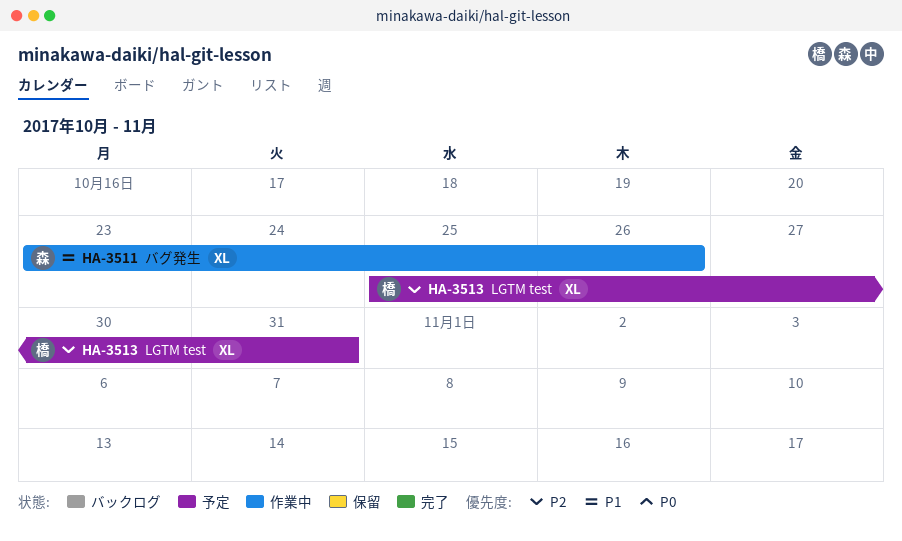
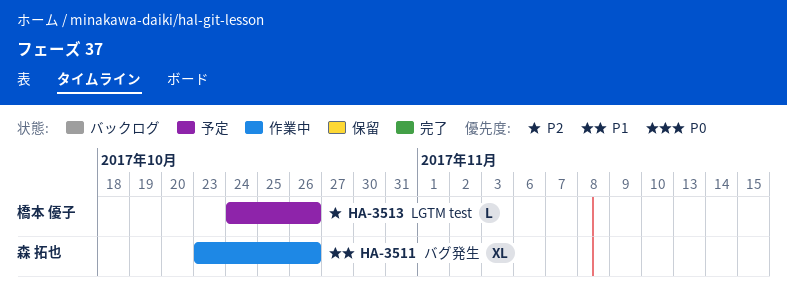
HA-3513, estimate: XL -> L
HA-3513, start: Oct 25 -> Oct 24
HA-3513, due: Oct 31 -> Oct 26

